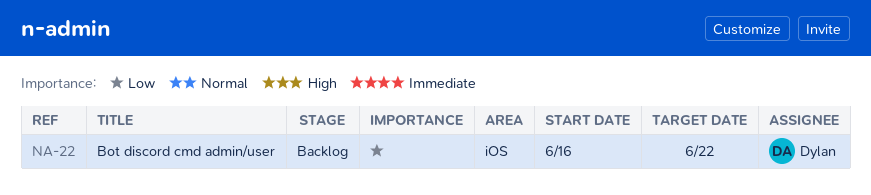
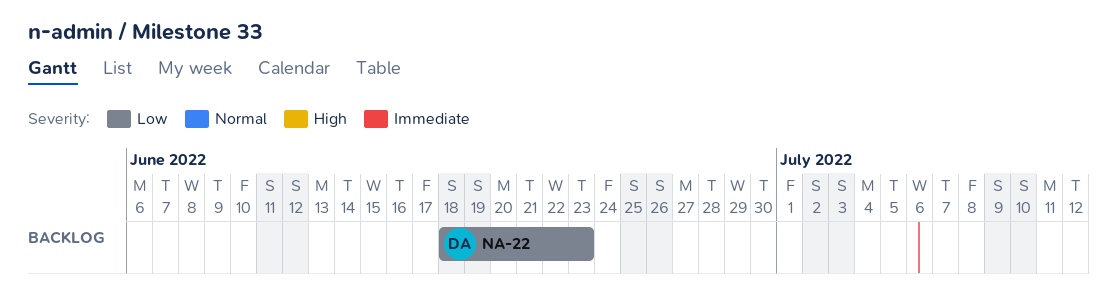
NA-22, start: Jun 16 -> Jun 18
NA-22, due: Jun 22 -> Jun 23

